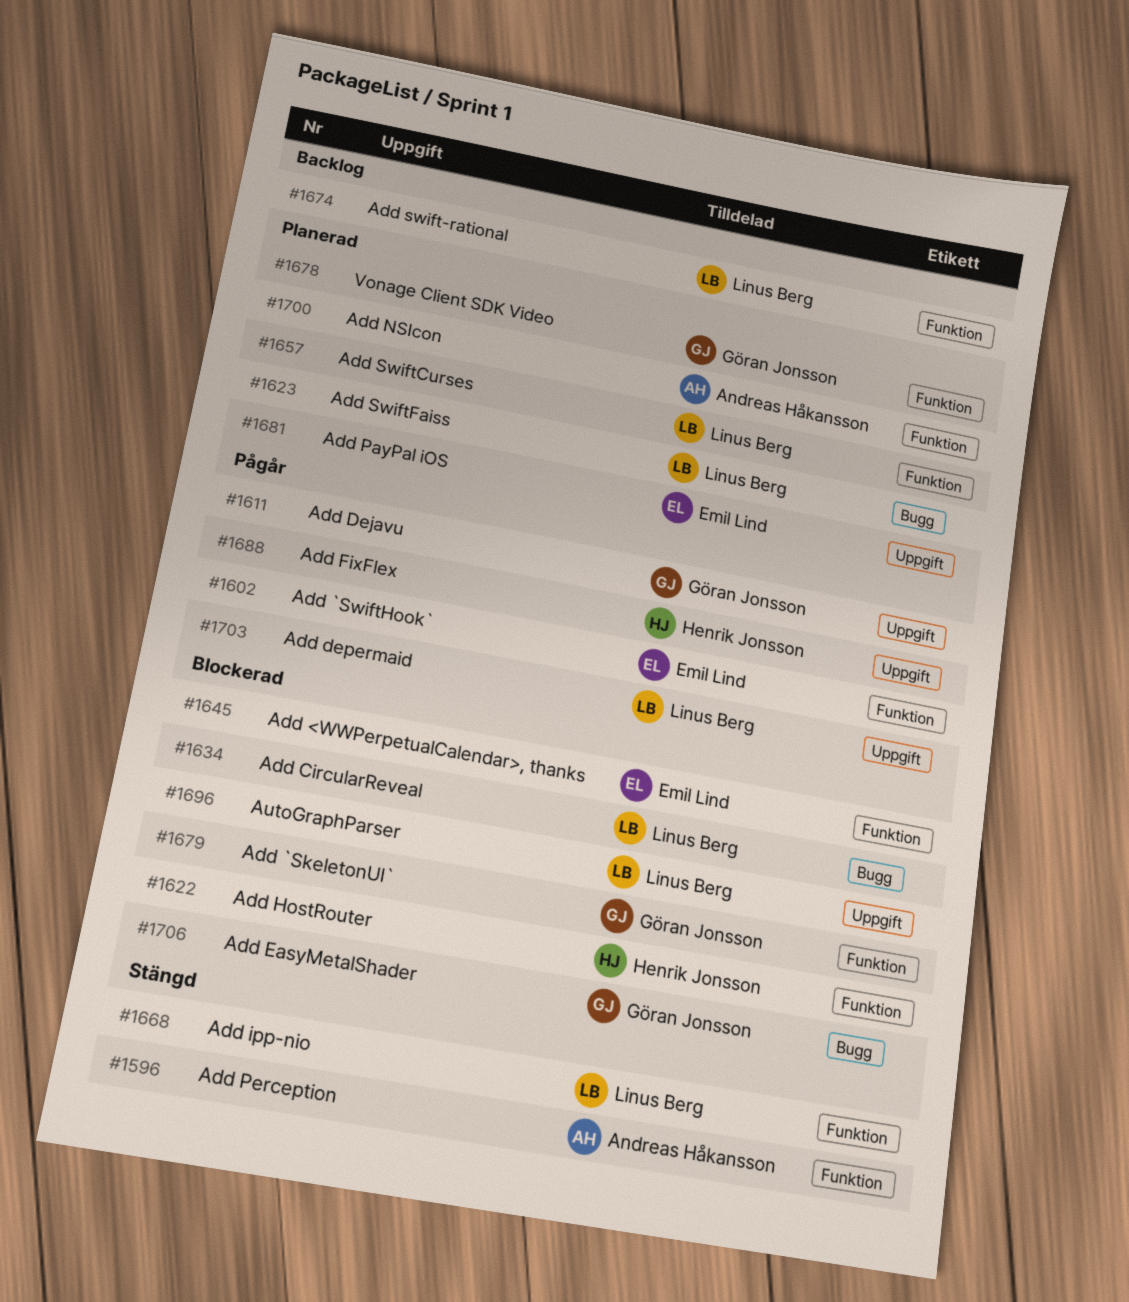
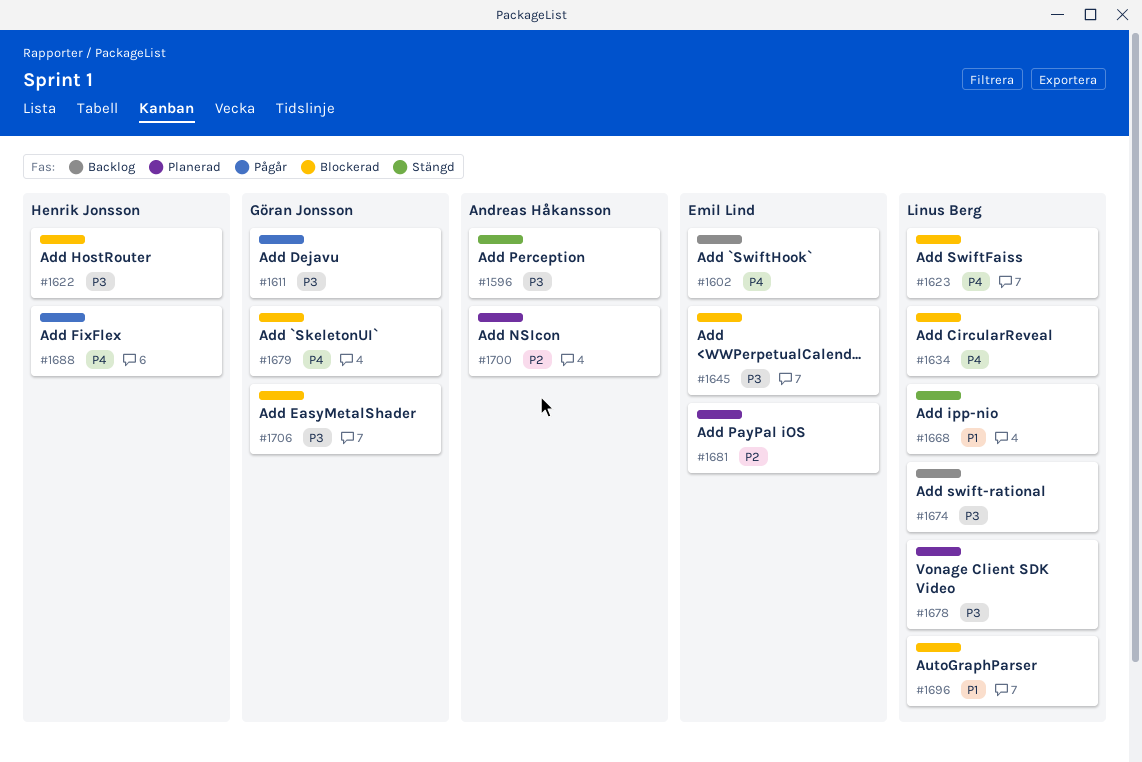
#1602, status: Pågår -> Backlog
#1623, status: Planerad -> Blockerad
#1657: present -> none
#1678, owner: Göran Jonsson -> Linus Berg
#1703: present -> none

